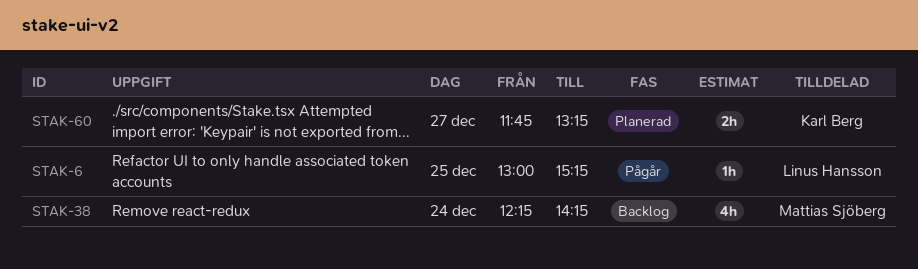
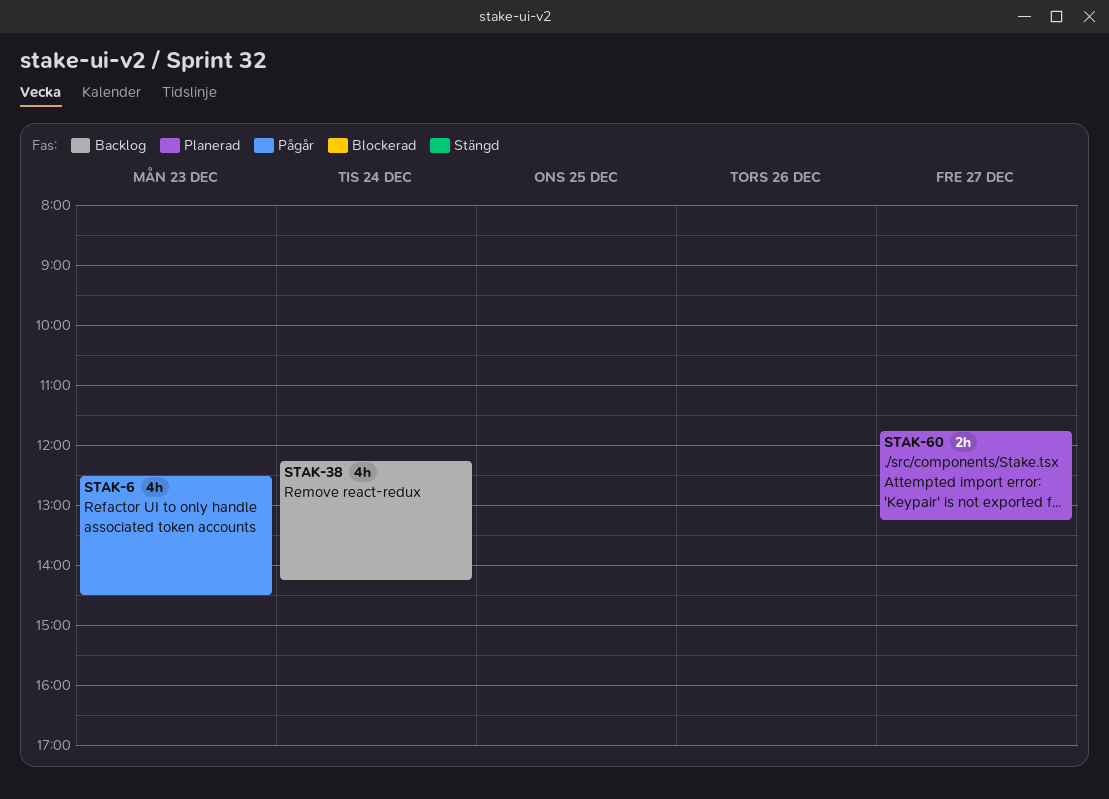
STAK-6, estimate: 1h -> 4h
STAK-6, day: Dec 25 -> Dec 23
STAK-6, begins: 13:00 -> 12:30
STAK-6, ends: 15:15 -> 14:30

